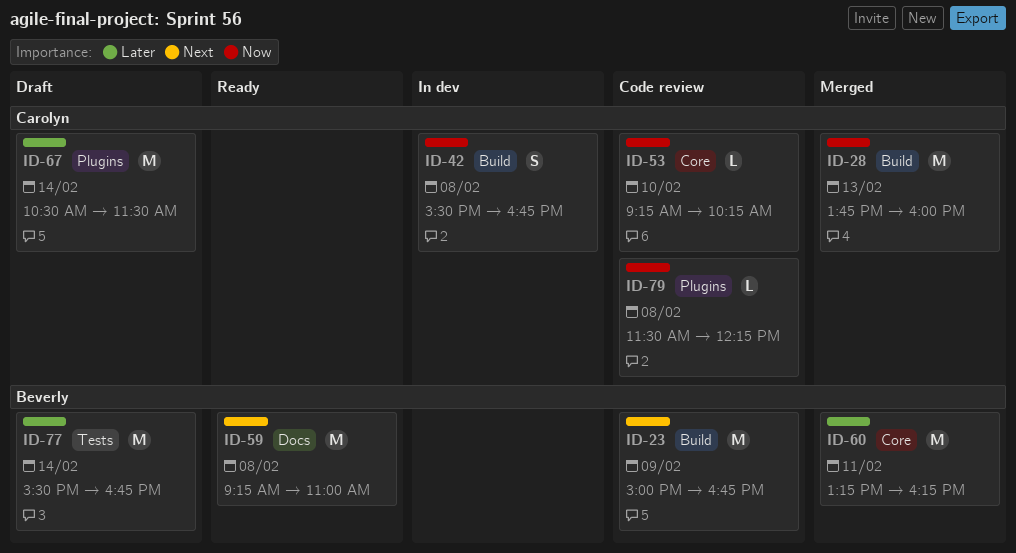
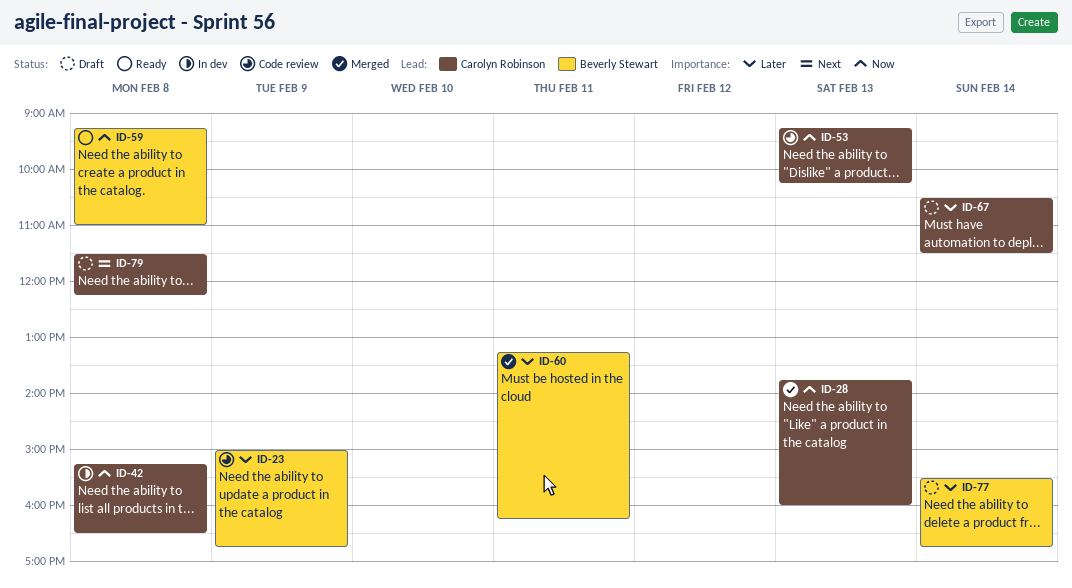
ID-23, priority: Next -> Later
ID-42, begins: 15:30 -> 15:15
ID-42, ends: 16:45 -> 16:30
ID-53, day: Feb 10 -> Feb 13
ID-59, priority: Next -> Now
ID-79, status: Code review -> Draft
ID-79, priority: Now -> Next

